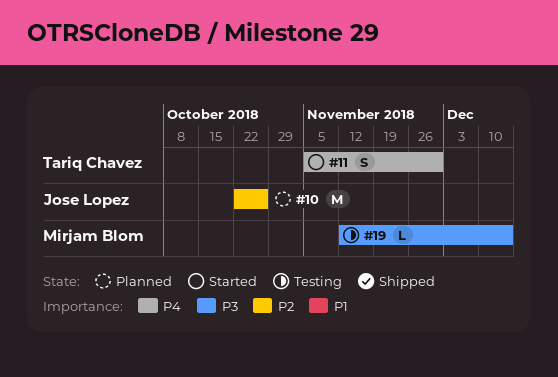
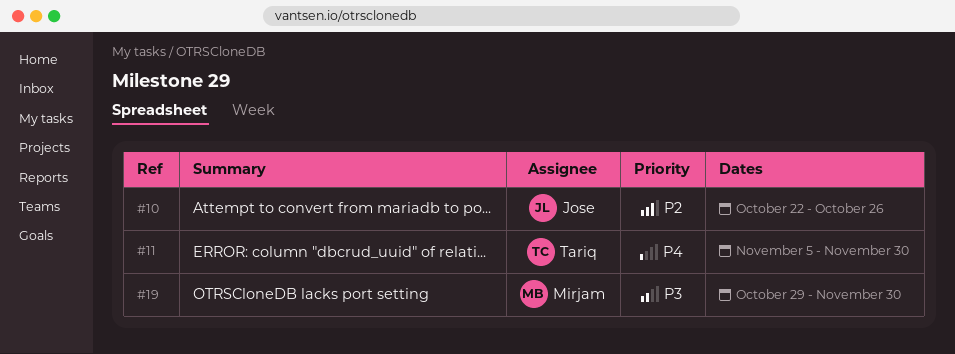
#19, start: Nov 12 -> Oct 29
#19, due: Dec 14 -> Nov 30

